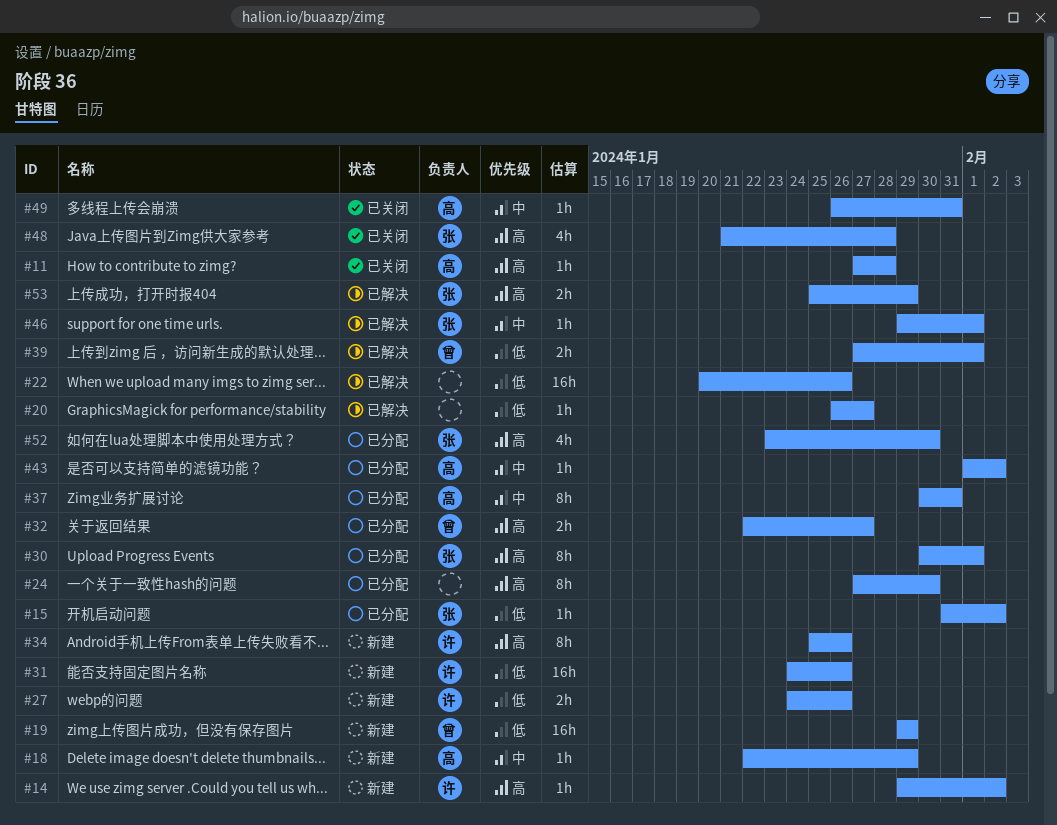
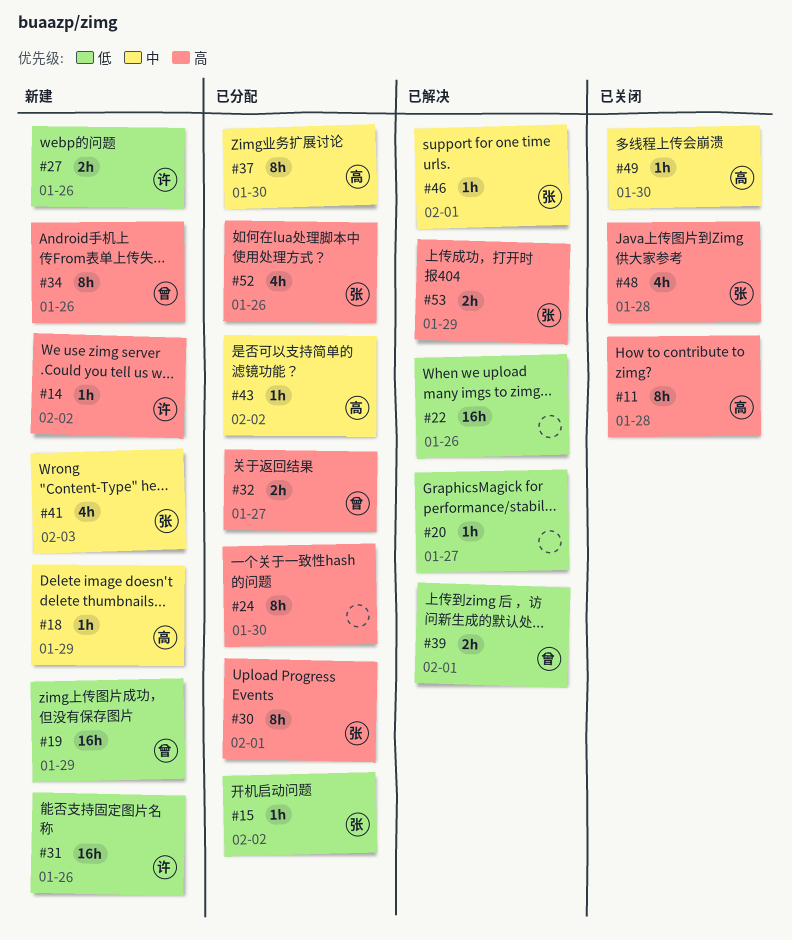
#11, estimate: 1h -> 8h
#34, owner: 许 -> 曾
#37, due: Jan 31 -> Jan 30
#41: none -> present
#49, due: Jan 31 -> Jan 30
#52, due: Jan 30 -> Jan 26

